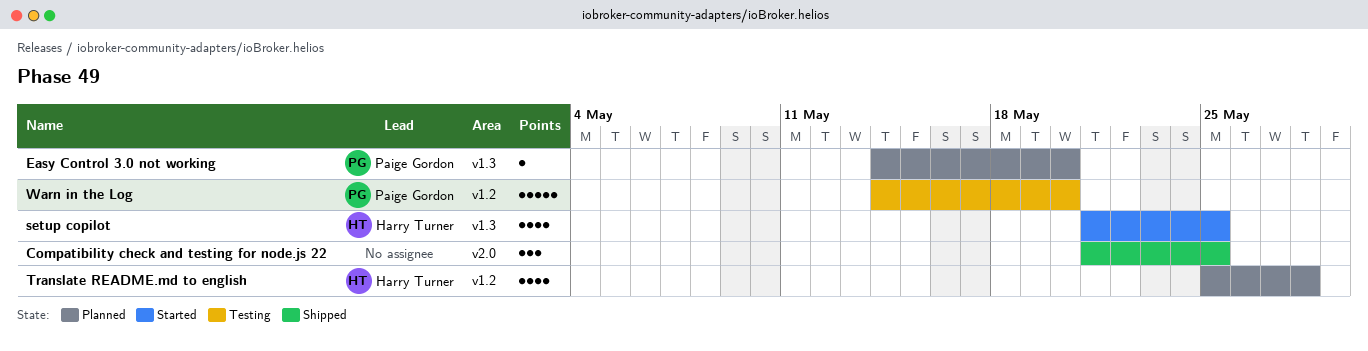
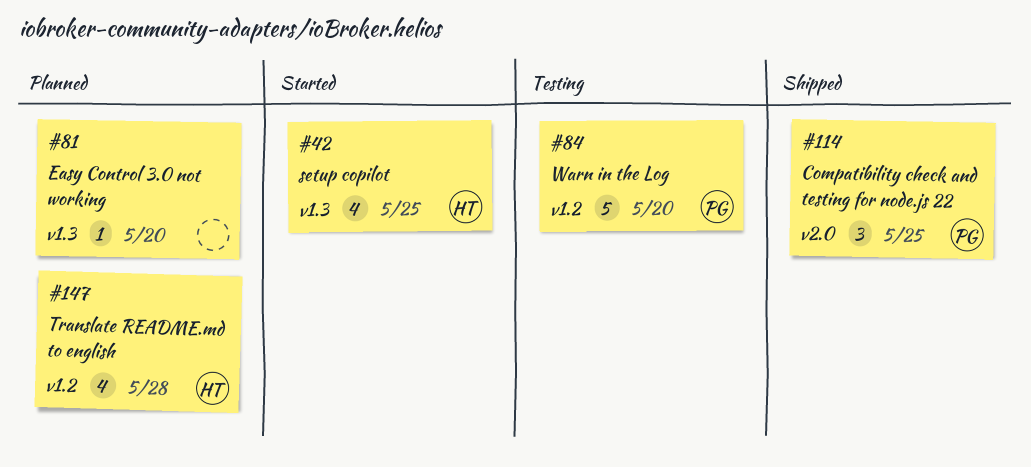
Compatibility check and testing for node.js 22, owner: none -> Paige Gordon
Easy Control 3.0 not working, owner: Paige Gordon -> none

